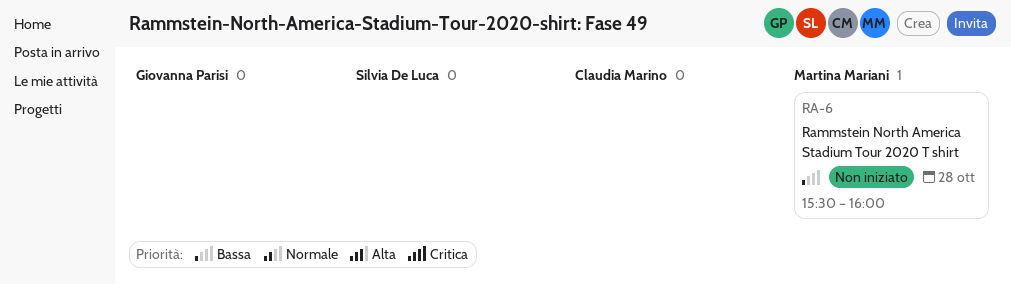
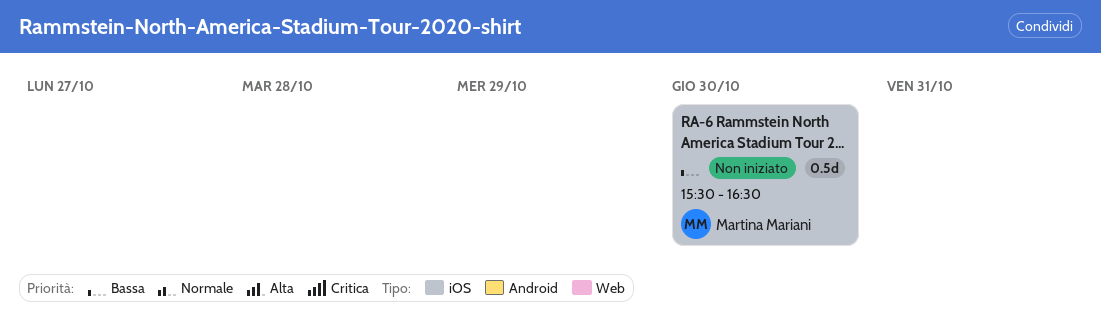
RA-6, day: Oct 28 -> Oct 30
RA-6, ends: 16:00 -> 16:30

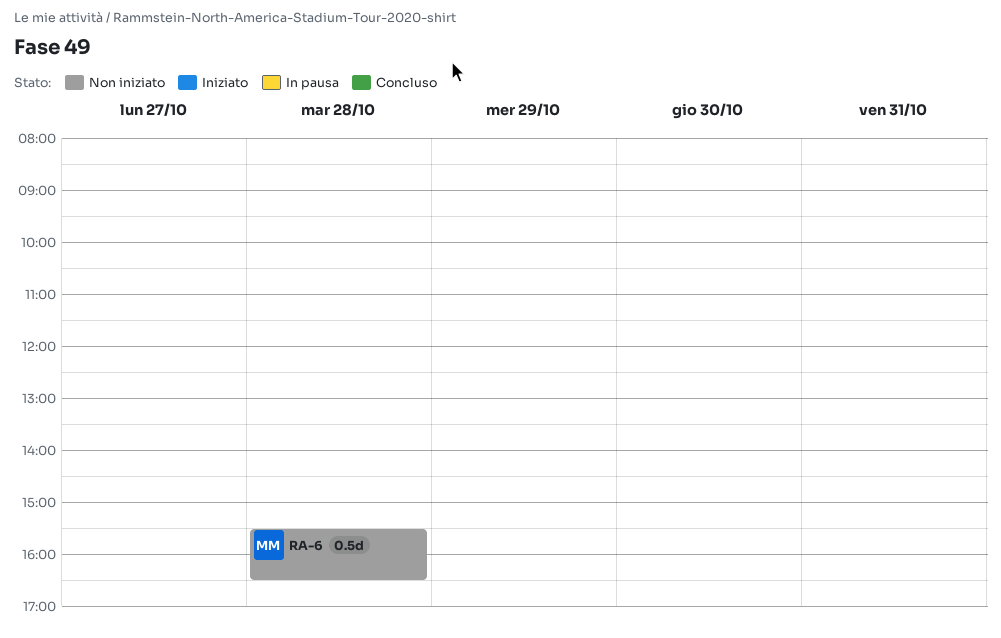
RA-6, day: Oct 30 -> Oct 28

